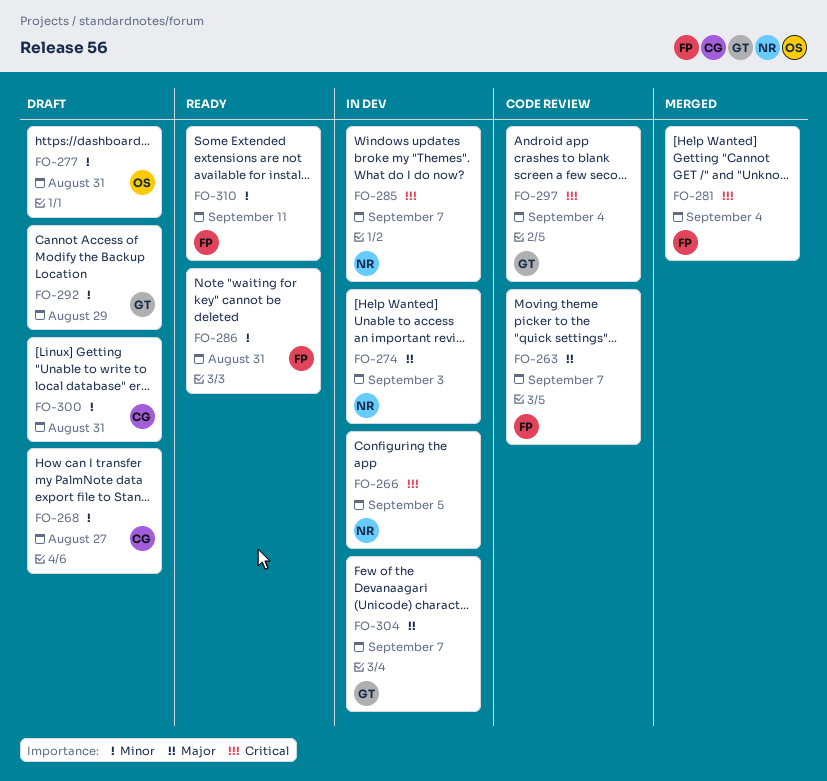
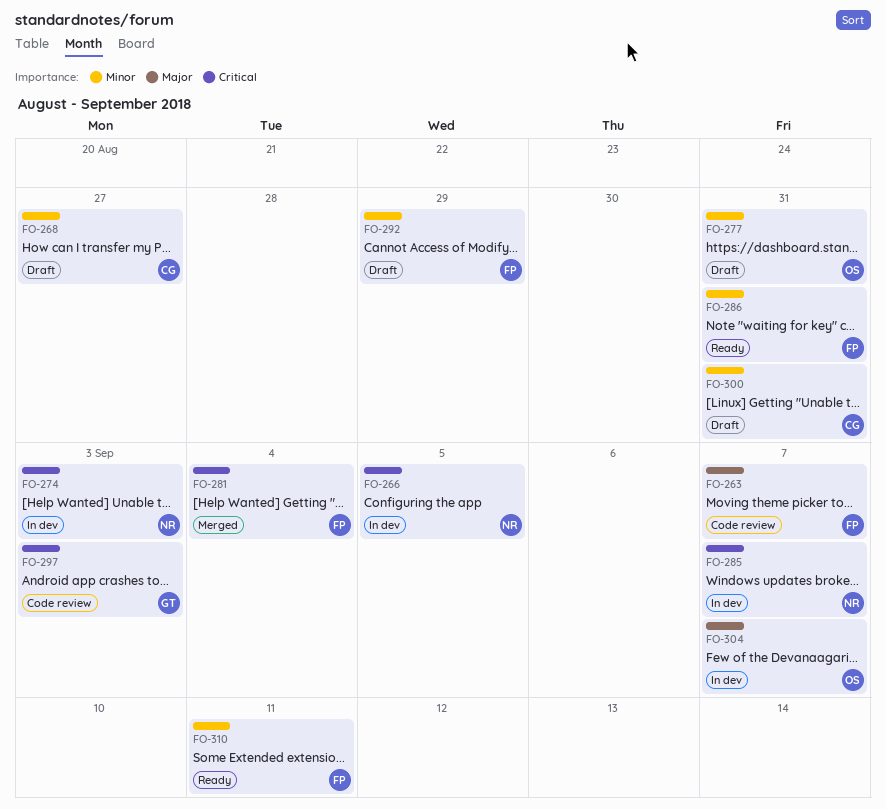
FO-274, priority: Major -> Critical
FO-292, owner: GT -> FP
FO-297, due: Sep 4 -> Sep 3
FO-304, owner: GT -> OS

